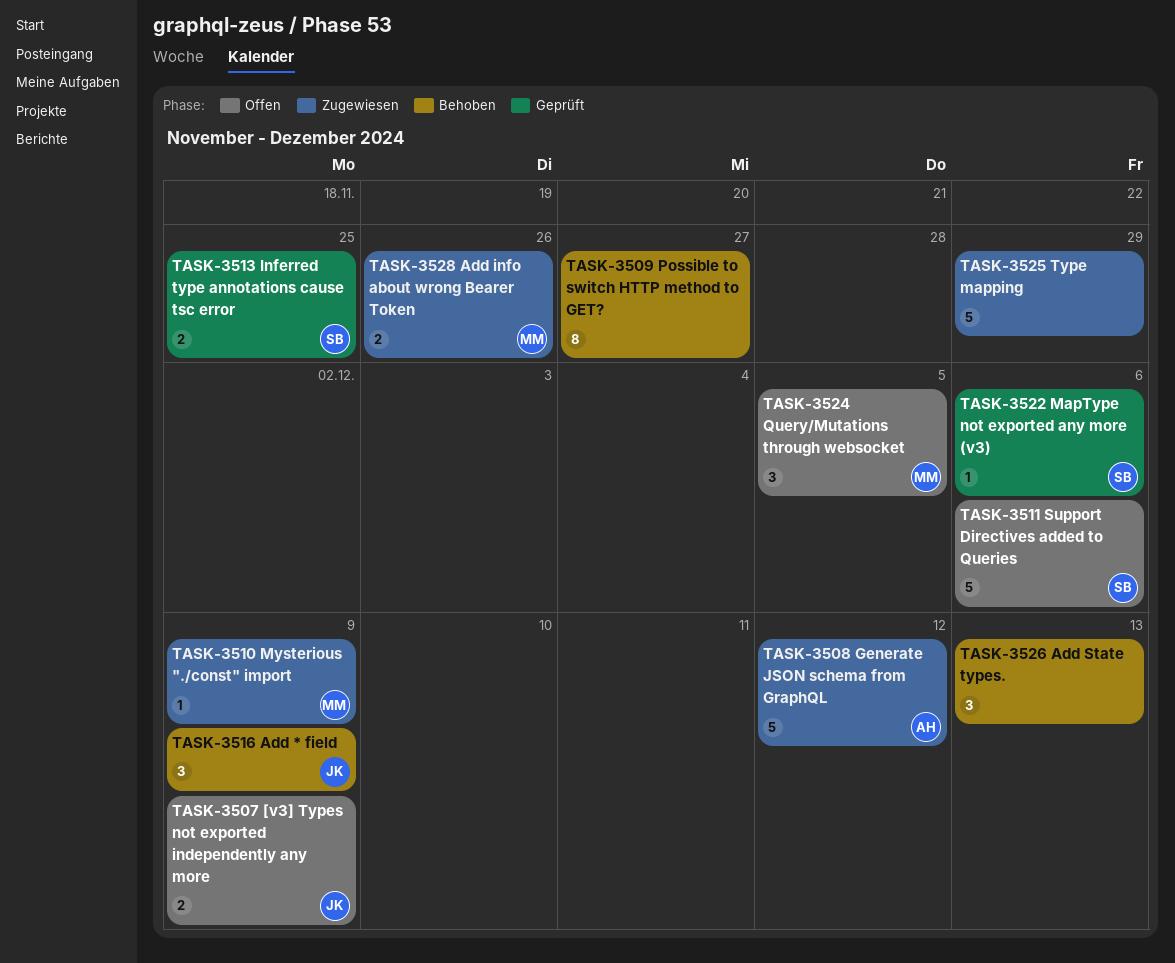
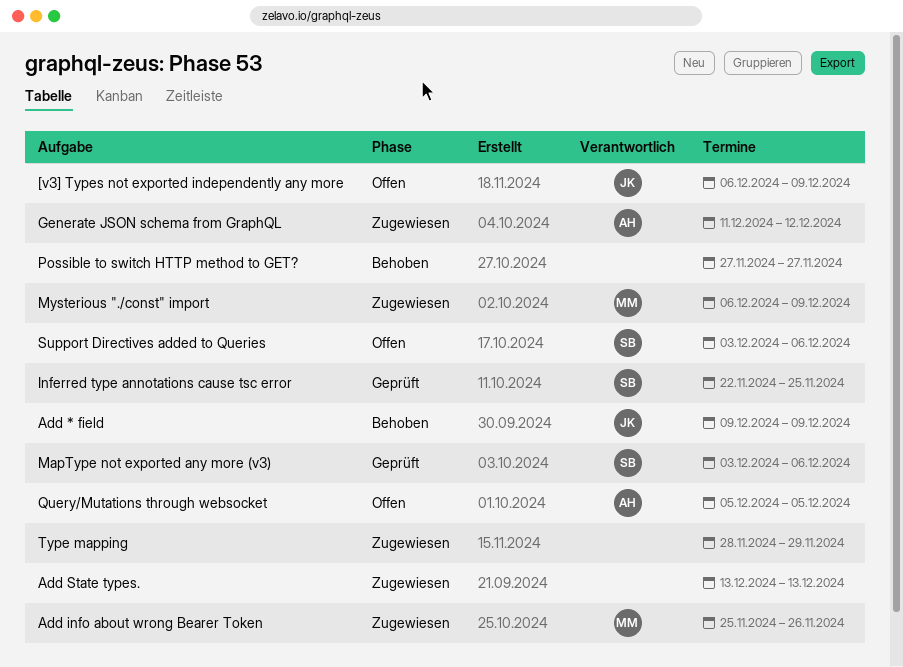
Add State types., status: Behoben -> Zugewiesen
Query/Mutations through websocket, owner: MM -> AH

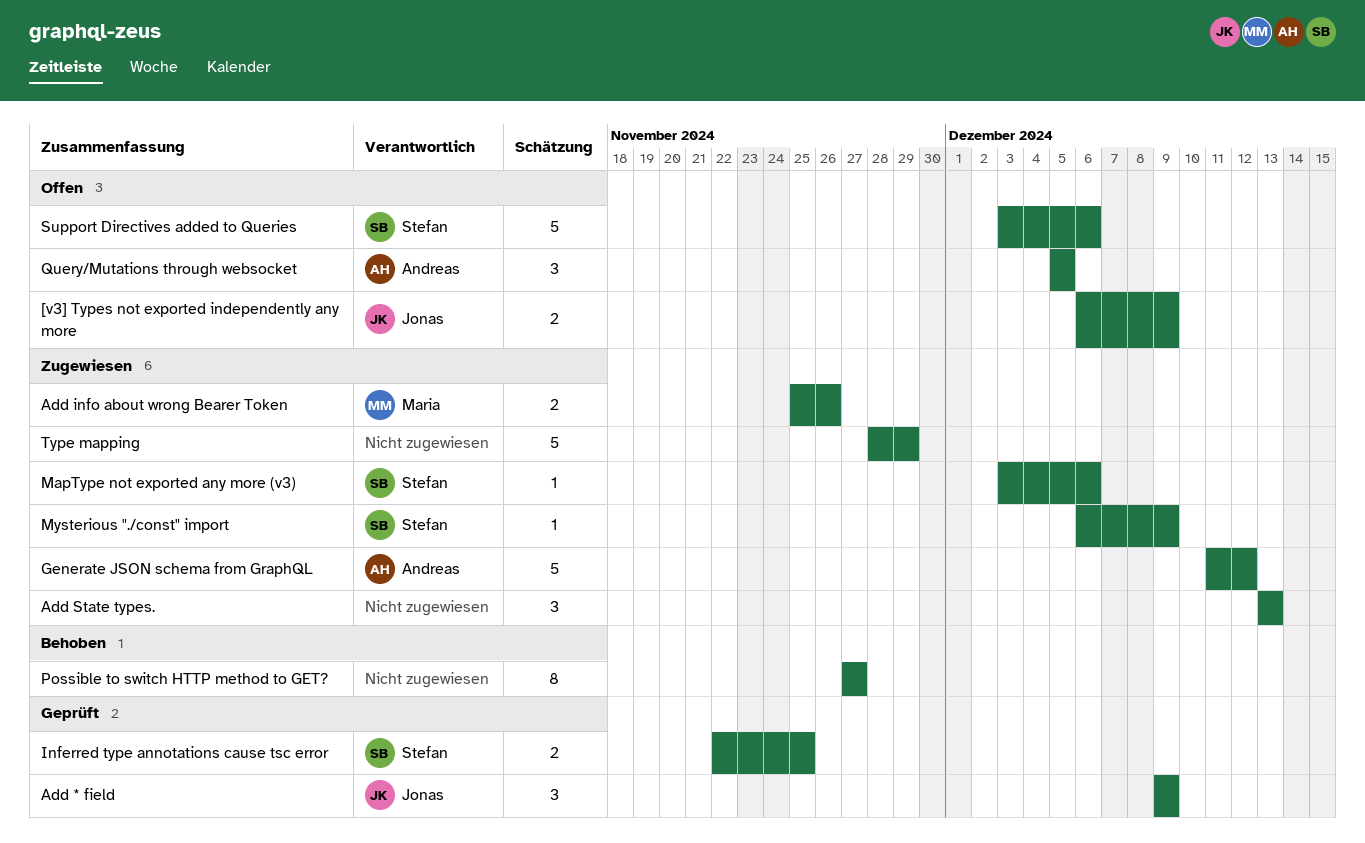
Add * field, status: Behoben -> Geprüft
MapType not exported any more (v3), status: Geprüft -> Zugewiesen
Mysterious "./const" import, owner: Maria -> Stefan

